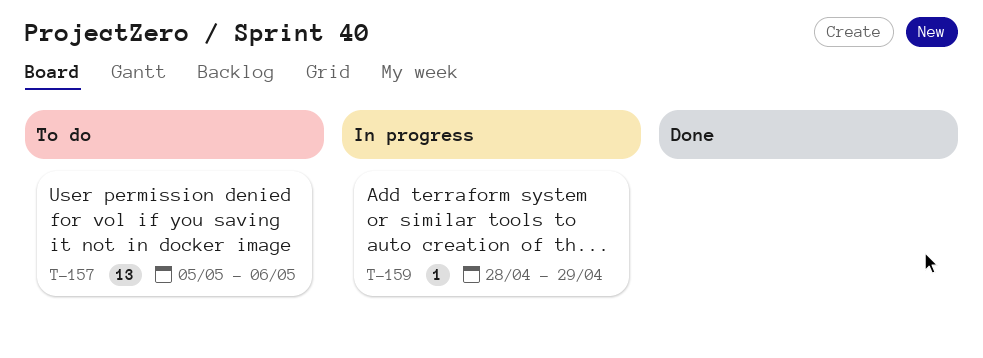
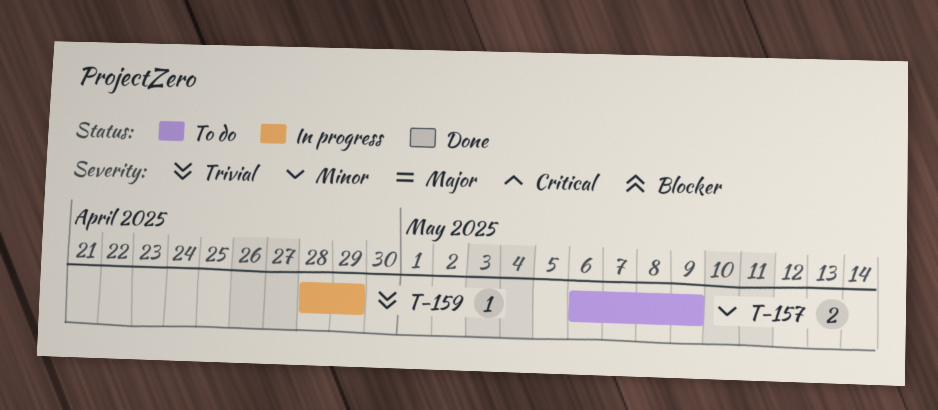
T-157, estimate: 13 -> 2
T-157, start: May 5 -> May 6
T-157, due: May 6 -> May 9

